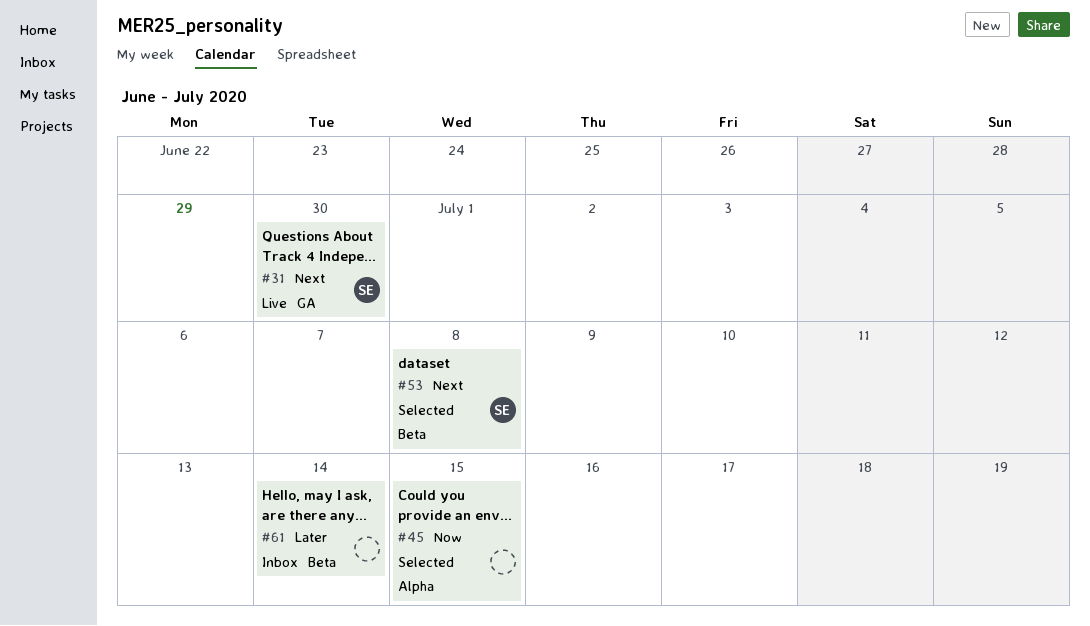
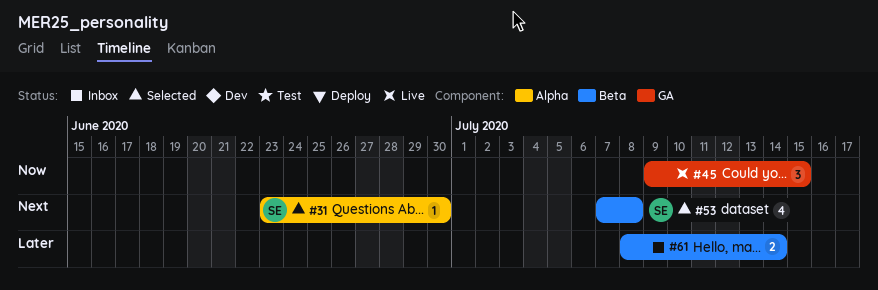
#31, status: Live -> Selected
#31, label: GA -> Alpha
#45, status: Selected -> Live
#45, label: Alpha -> GA

